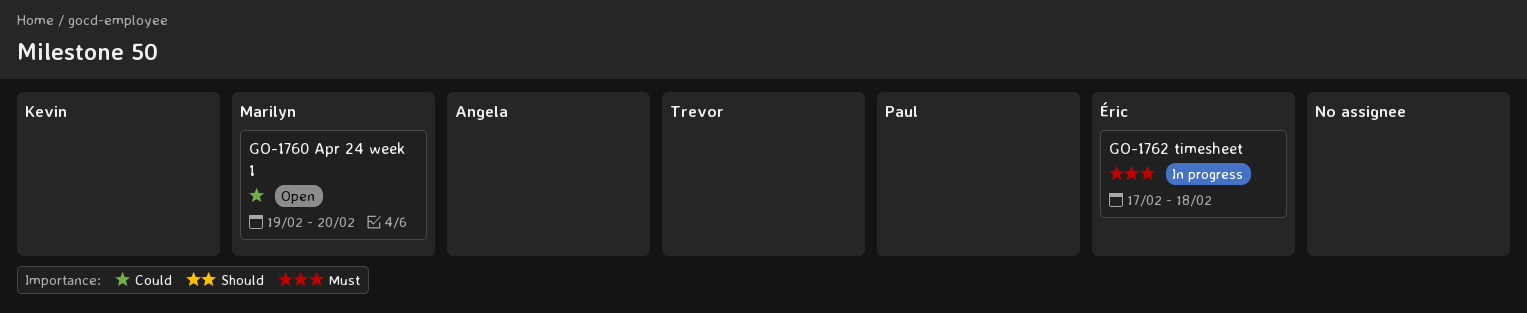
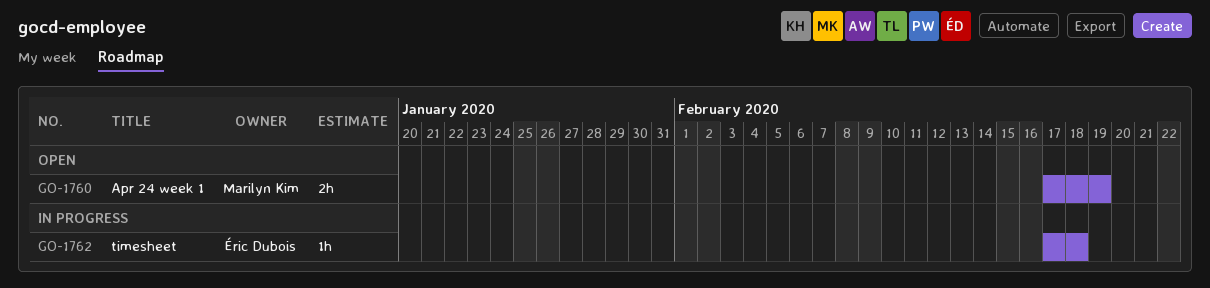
GO-1760, start: Feb 19 -> Feb 17
GO-1760, due: Feb 20 -> Feb 19

